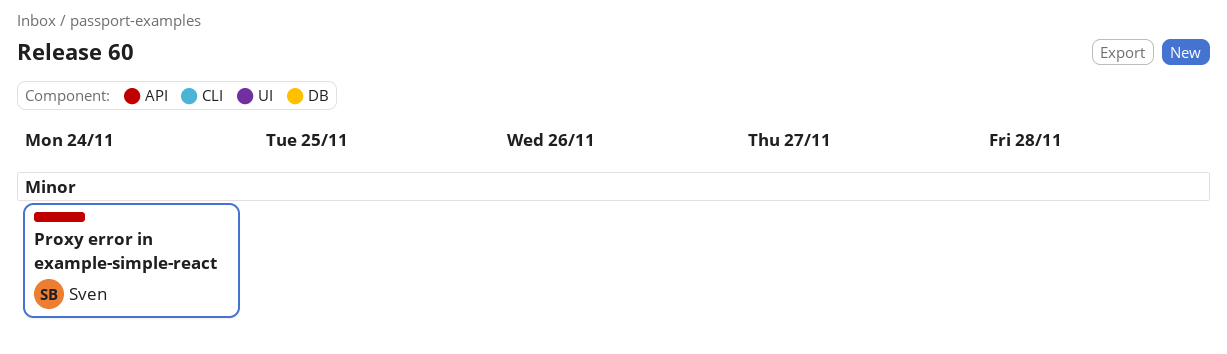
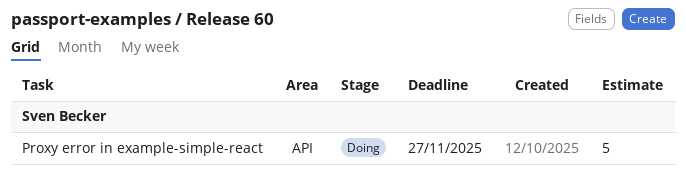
Proxy error in example-simple-react, due: Nov 24 -> Nov 27

